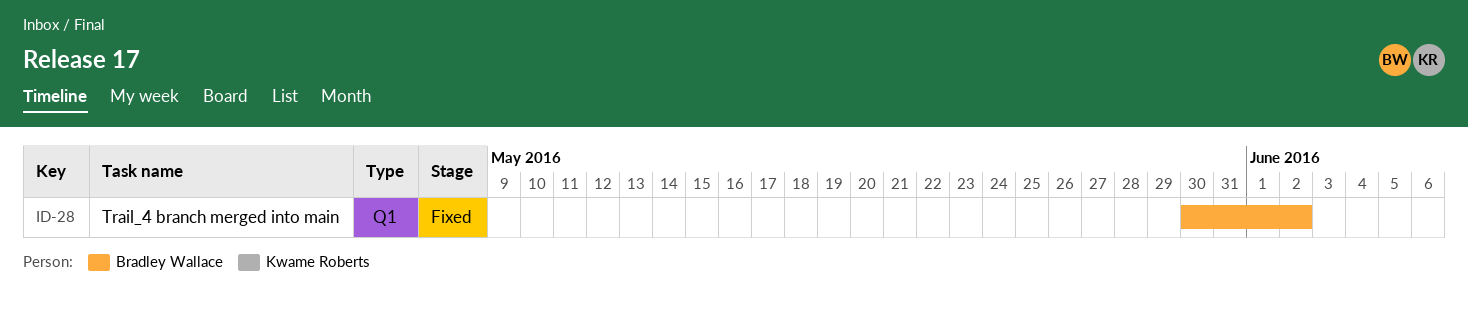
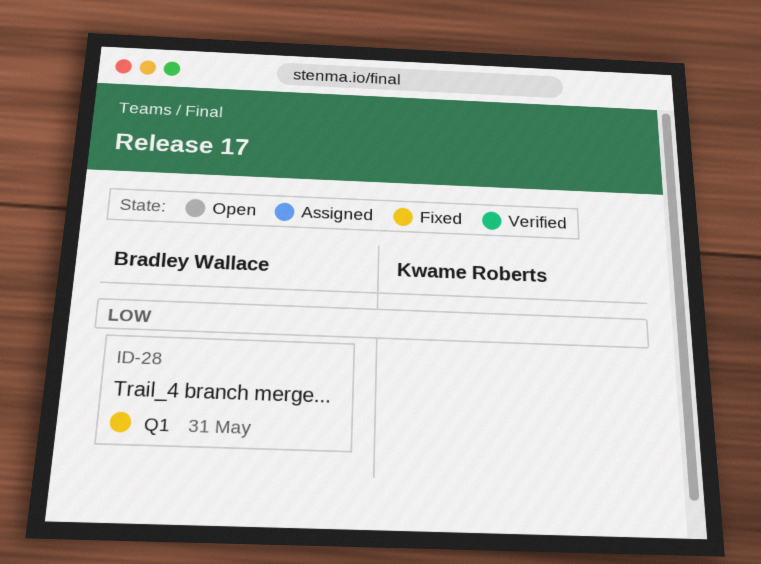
ID-28, due: Jun 2 -> May 31

